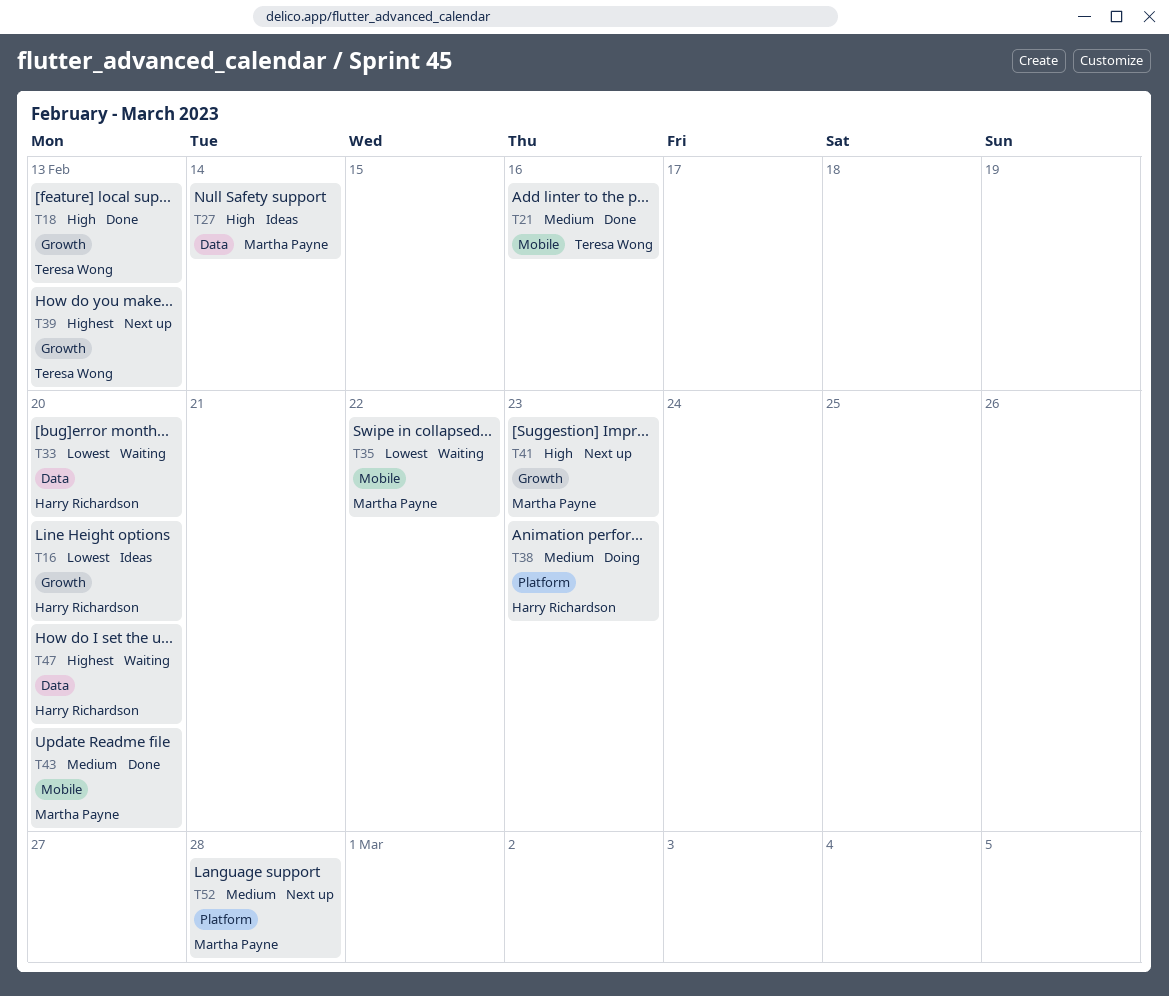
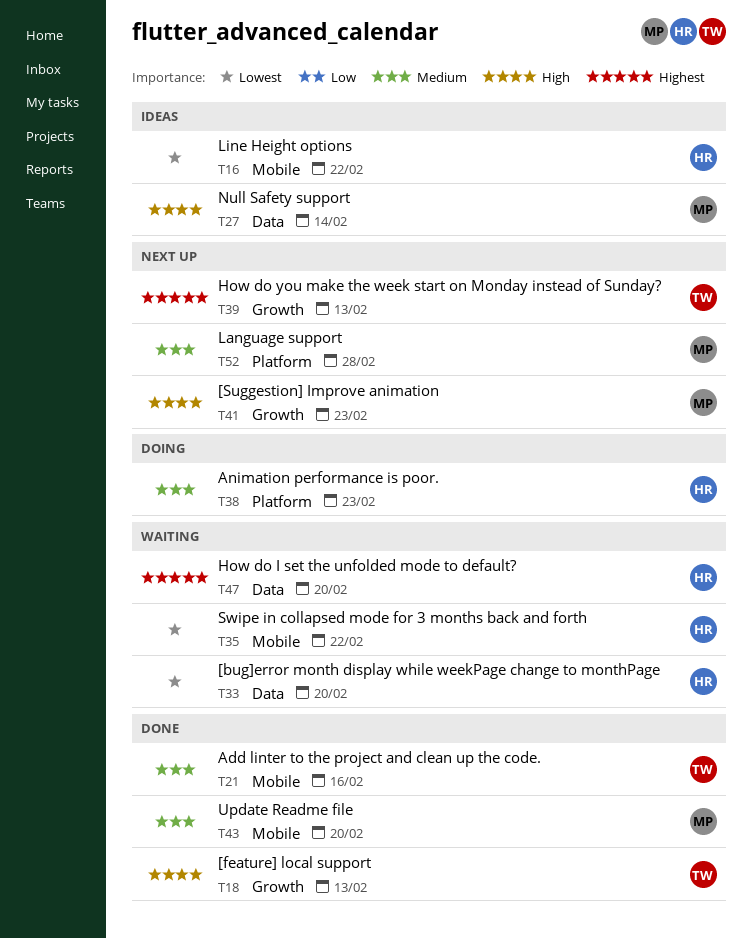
T16, label: Growth -> Mobile
T16, due: Feb 20 -> Feb 22
T35, owner: Martha Payne -> Harry Richardson

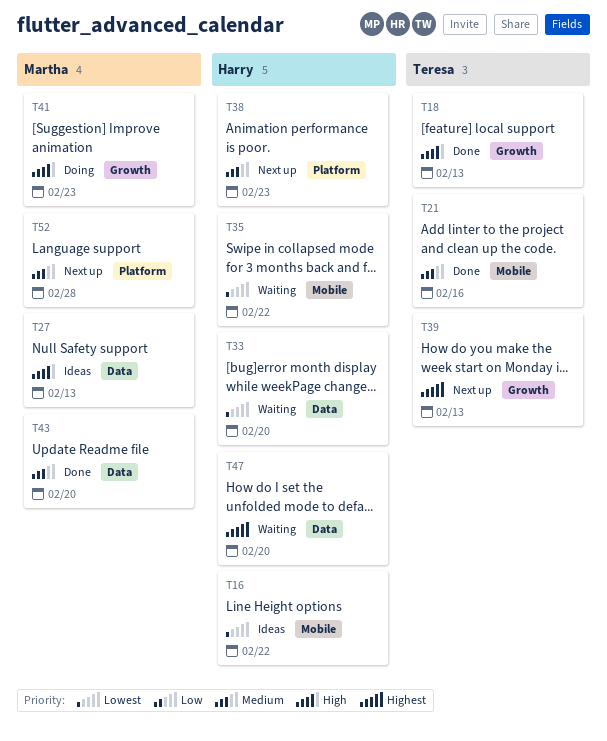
T27, due: Feb 14 -> Feb 13
T38, status: Doing -> Next up
T41, status: Next up -> Doing
T43, label: Mobile -> Data

